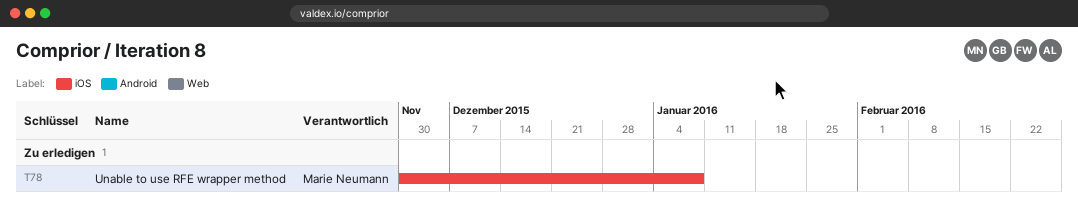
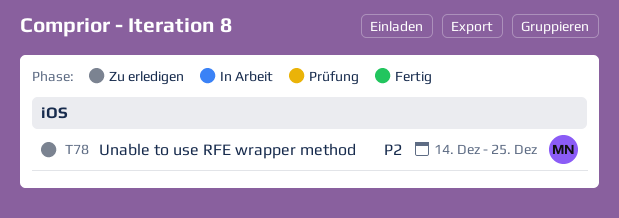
T78, start: Nov 30 -> Dec 14
T78, due: Jan 8 -> Dec 25

